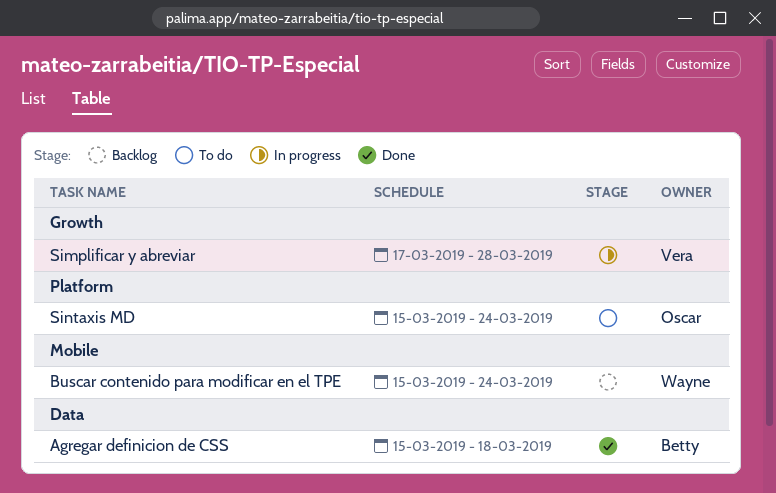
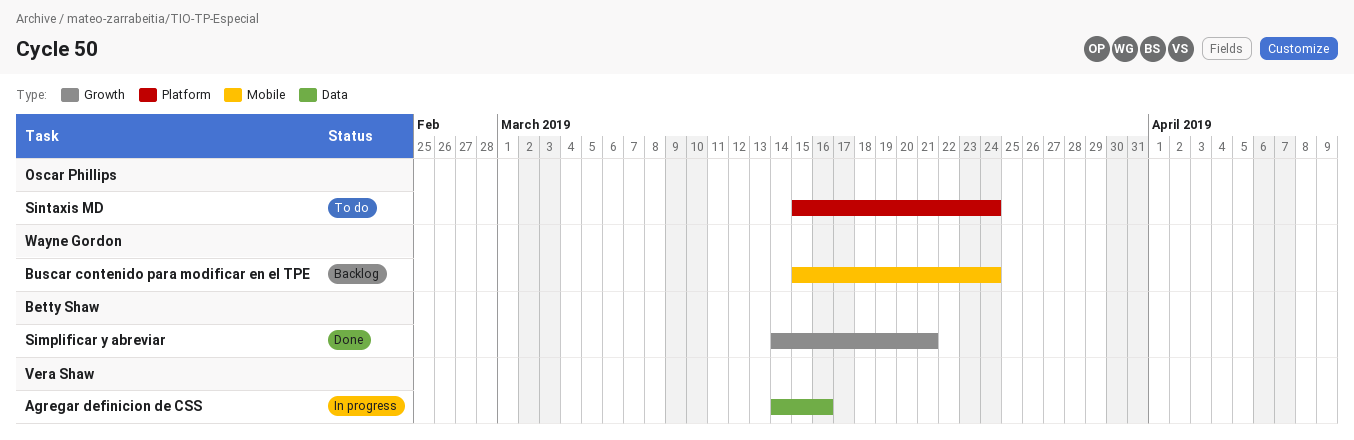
Agregar definicion de CSS, status: Done -> In progress
Agregar definicion de CSS, owner: Betty Shaw -> Vera Shaw
Agregar definicion de CSS, start: Mar 15 -> Mar 14
Agregar definicion de CSS, due: Mar 18 -> Mar 16
Simplificar y abreviar, status: In progress -> Done
Simplificar y abreviar, owner: Vera Shaw -> Betty Shaw
Simplificar y abreviar, start: Mar 17 -> Mar 14
Simplificar y abreviar, due: Mar 28 -> Mar 21

